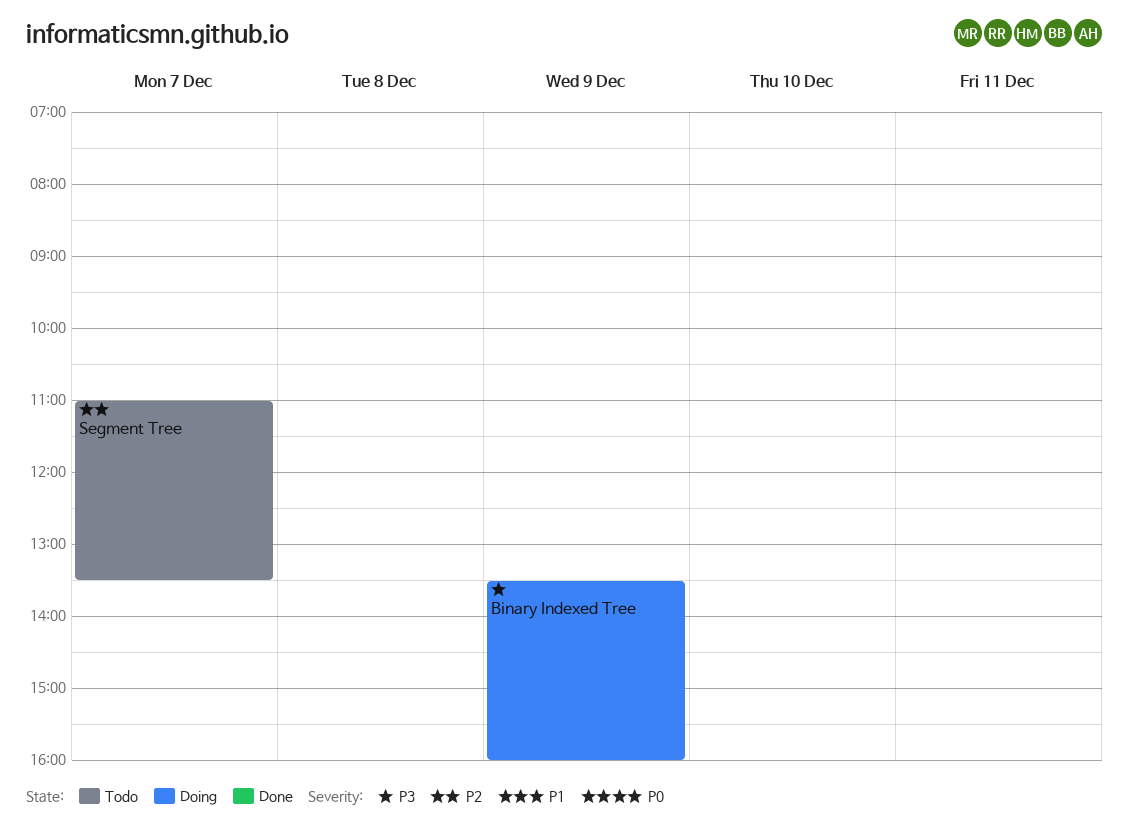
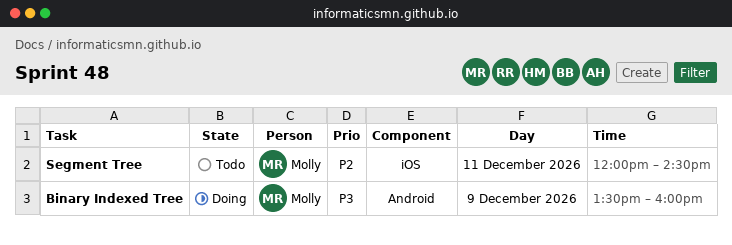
Segment Tree, day: Dec 7 -> Dec 11
Segment Tree, begins: 11:00 -> 12:00
Segment Tree, ends: 13:30 -> 14:30

